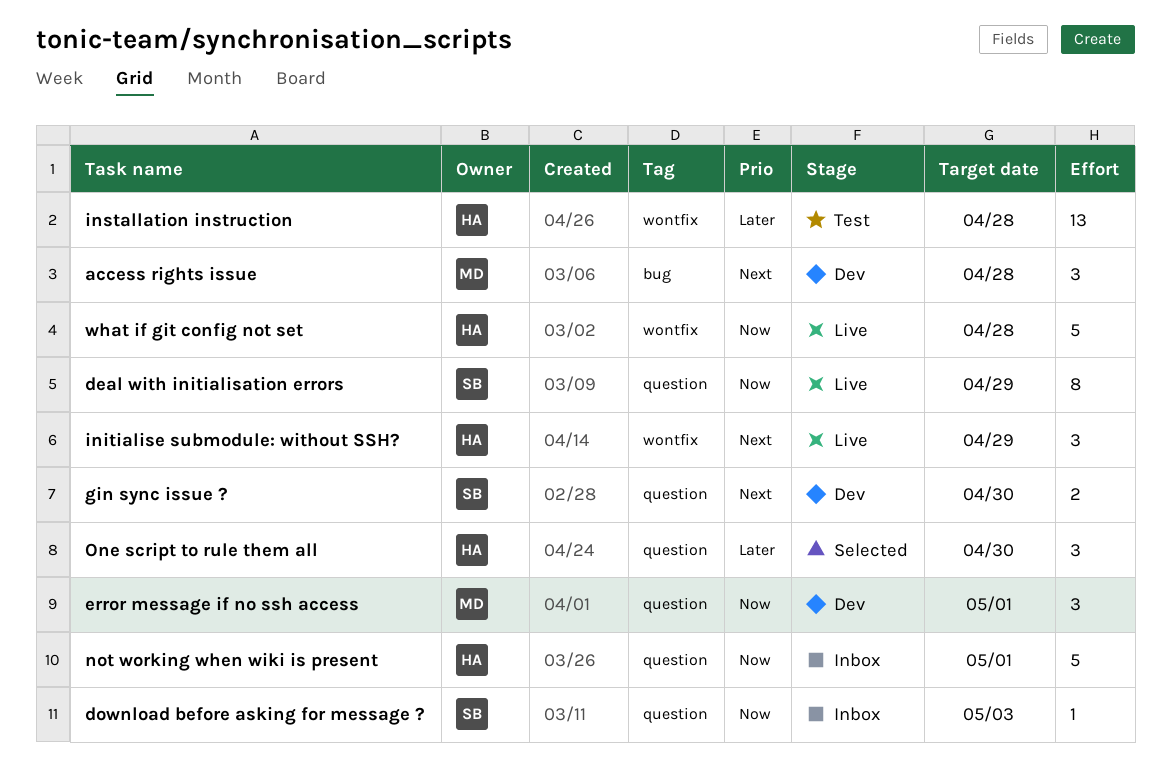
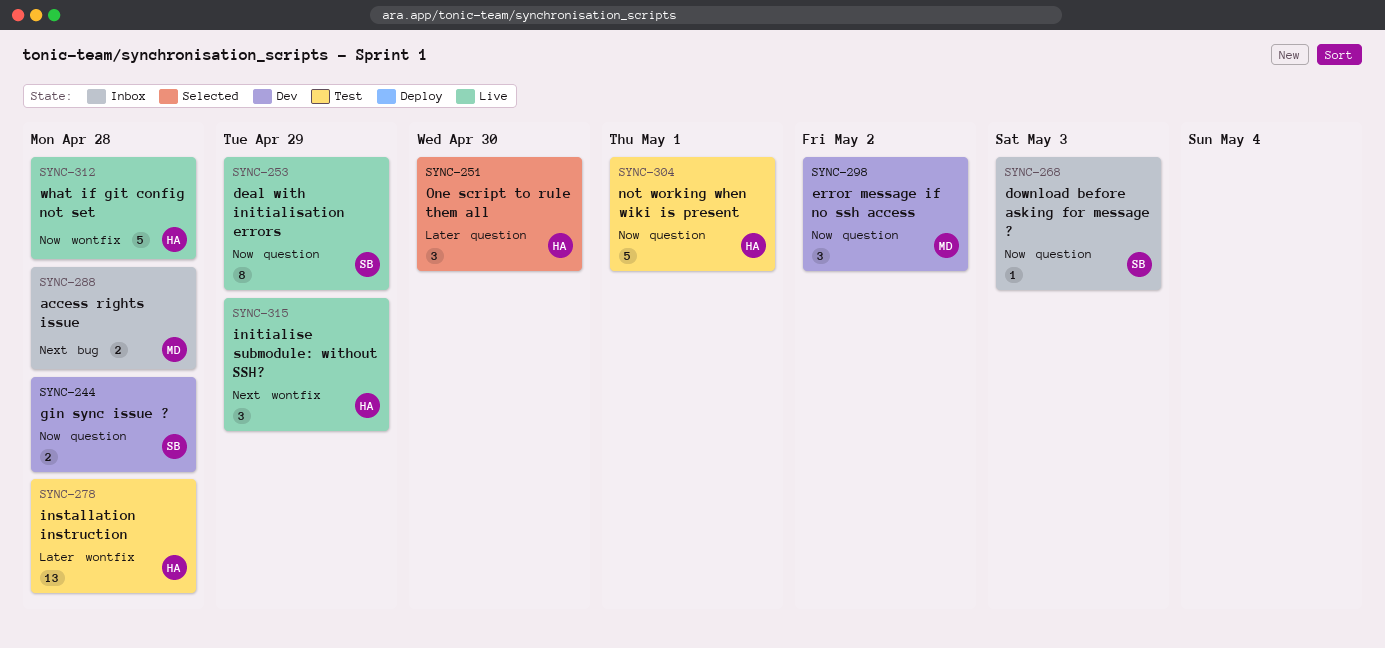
access rights issue, status: Dev -> Inbox
access rights issue, estimate: 3 -> 2
error message if no ssh access, due: May 1 -> May 2
gin sync issue ?, priority: Next -> Now
gin sync issue ?, due: Apr 30 -> Apr 28
not working when wiki is present, status: Inbox -> Test

